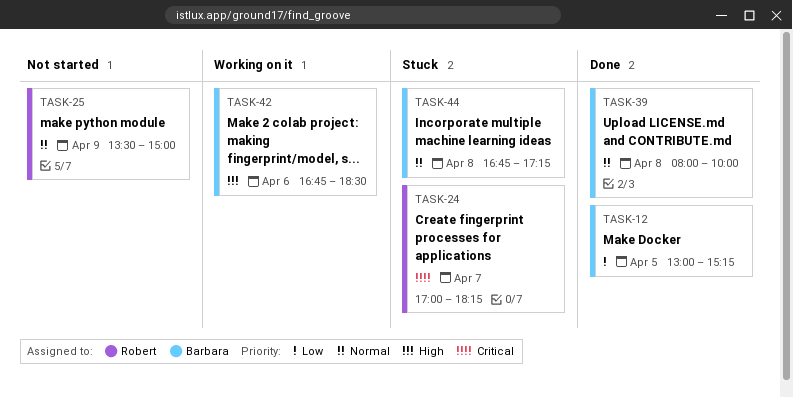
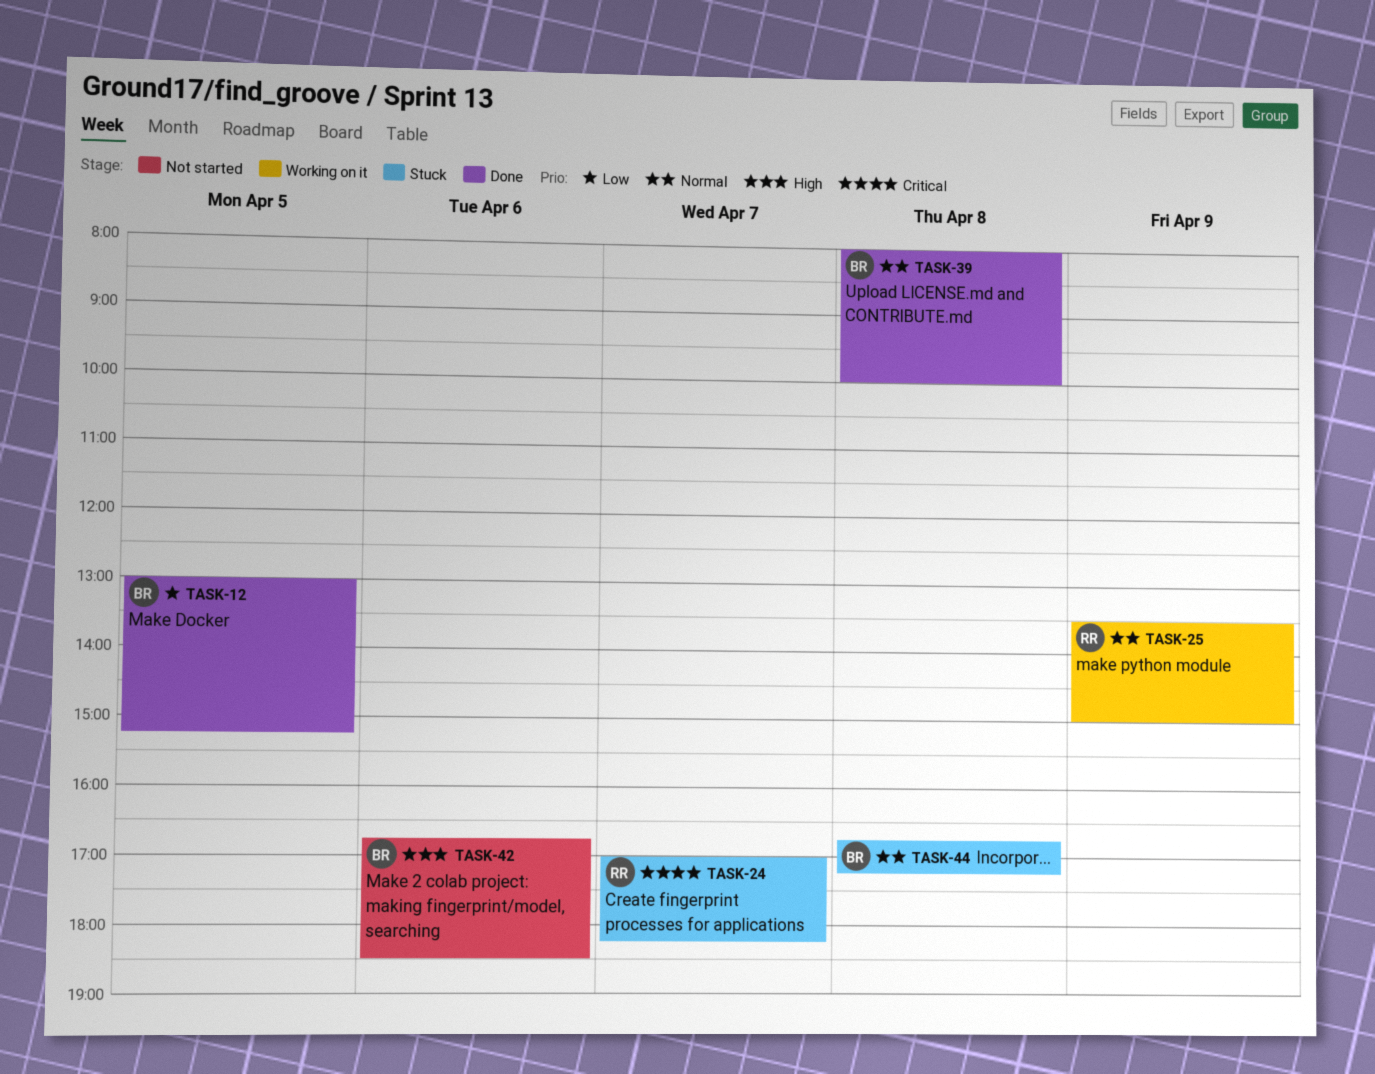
TASK-25, status: Not started -> Working on it
TASK-42, status: Working on it -> Not started

